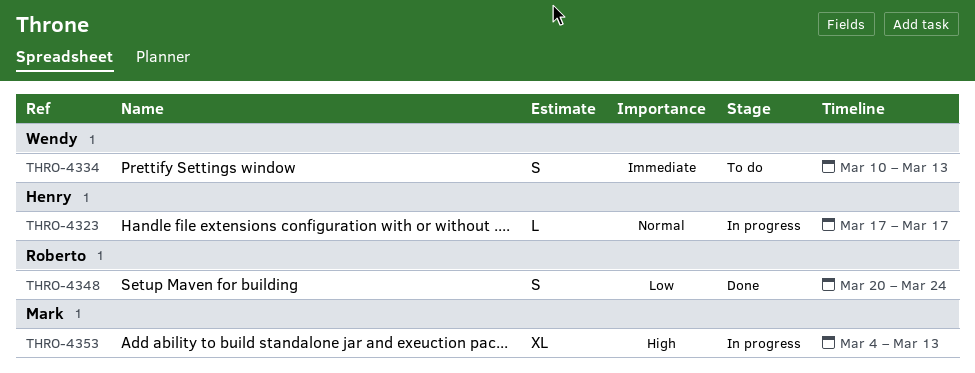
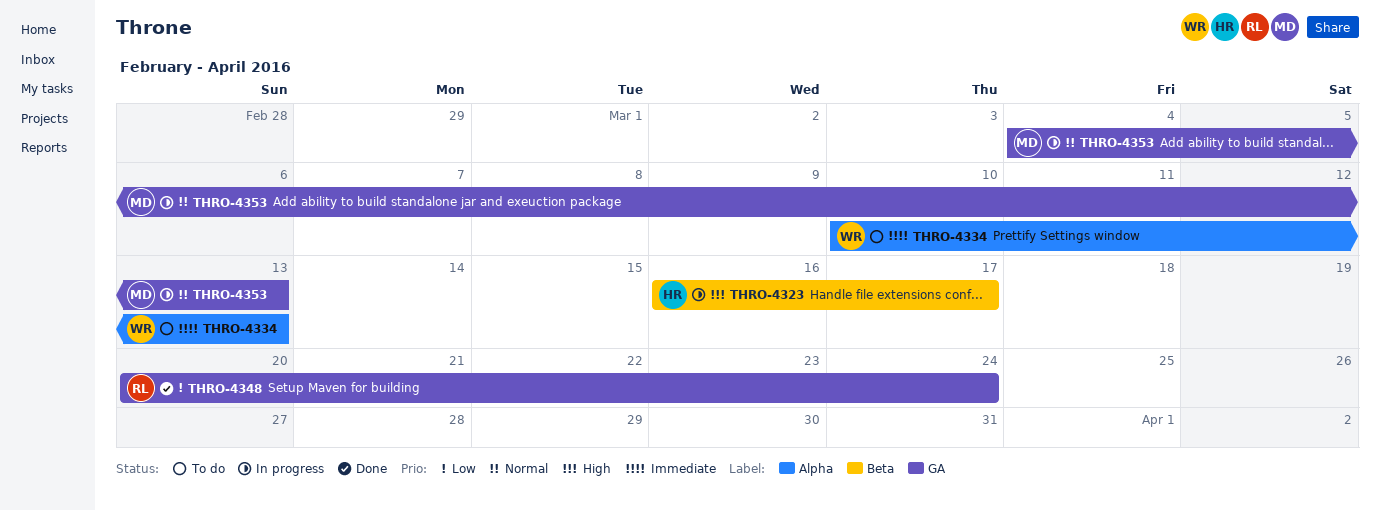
THRO-4323, priority: Normal -> High
THRO-4323, start: Mar 17 -> Mar 16
THRO-4353, priority: High -> Normal

